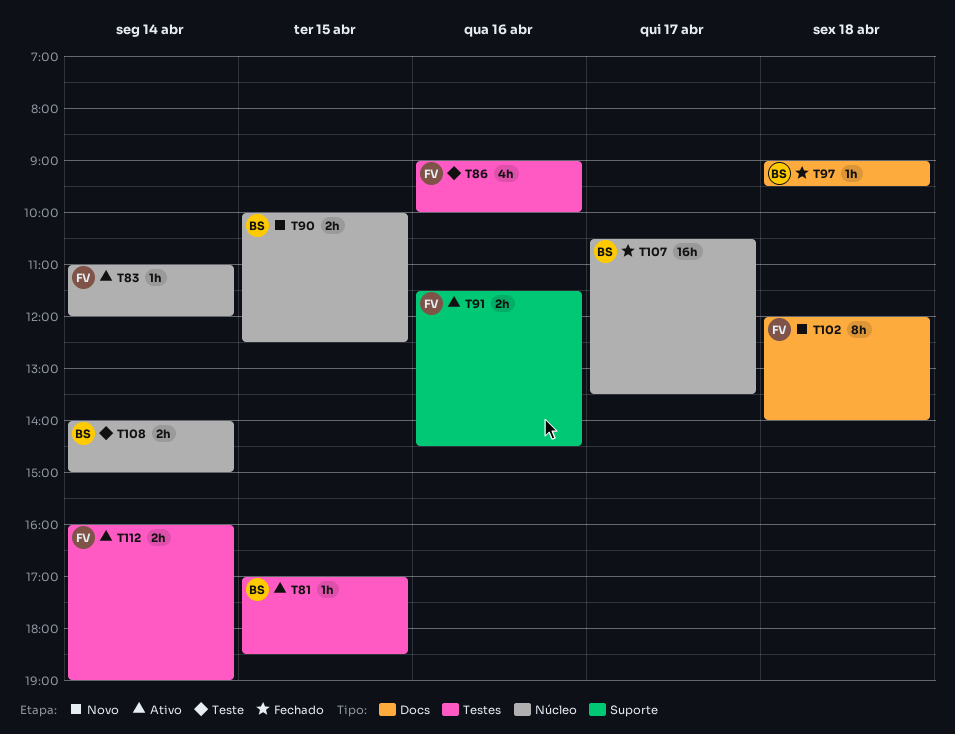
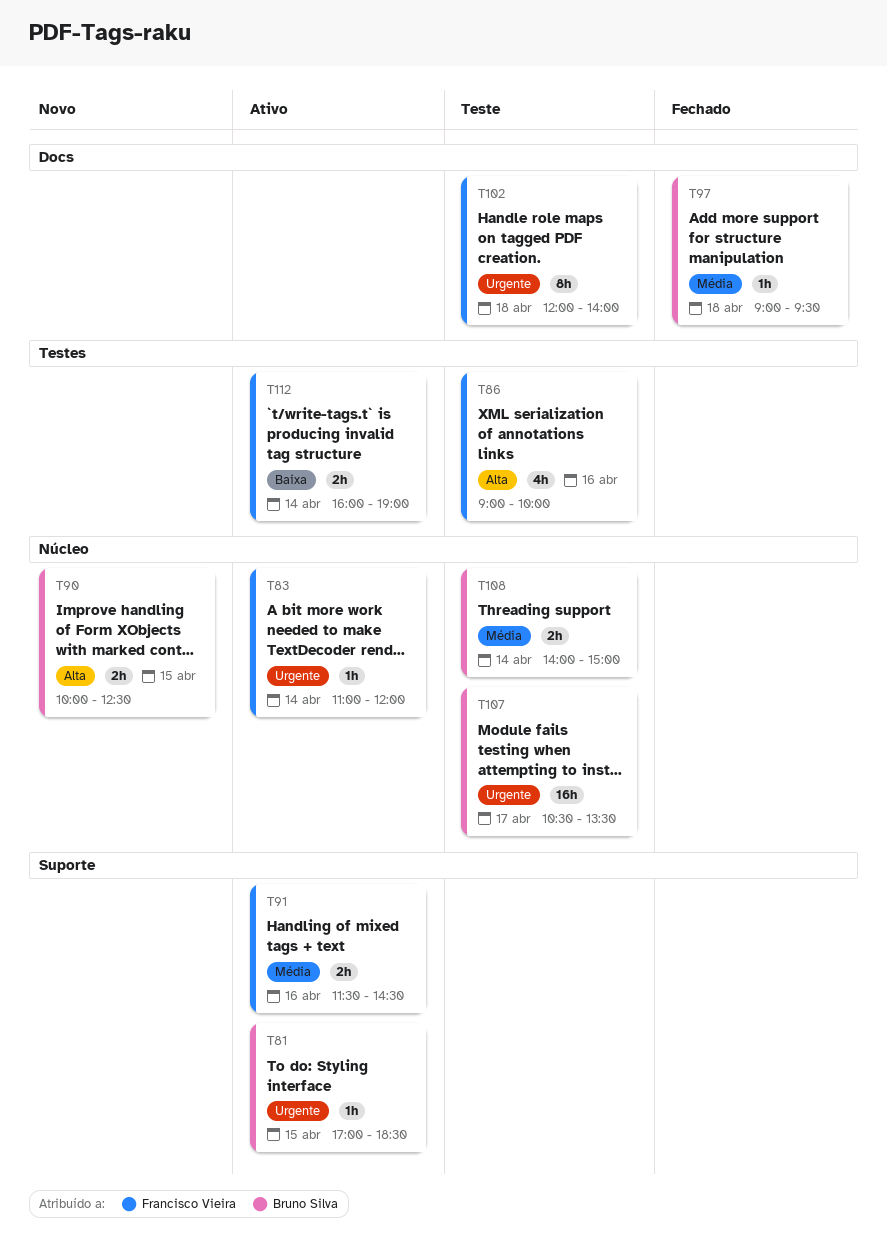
T81, label: Testes -> Suporte
T102, status: Novo -> Teste
T107, status: Fechado -> Teste

